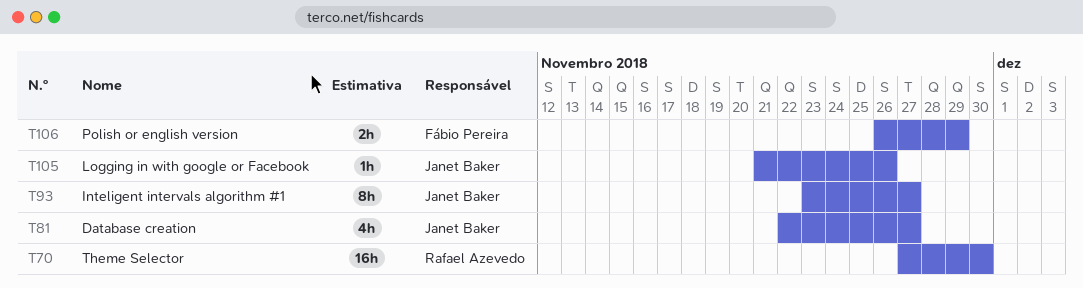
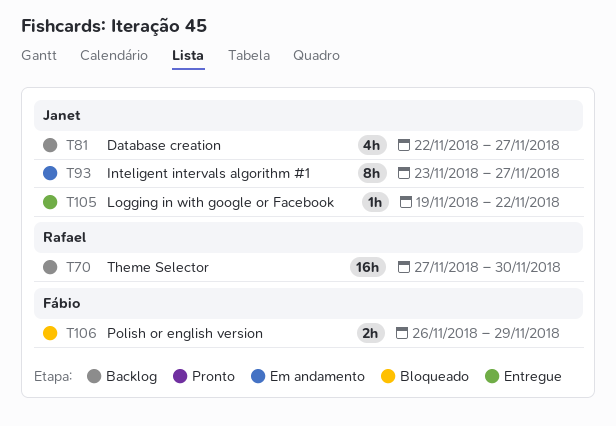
T105, start: Nov 21 -> Nov 19
T105, due: Nov 26 -> Nov 22

